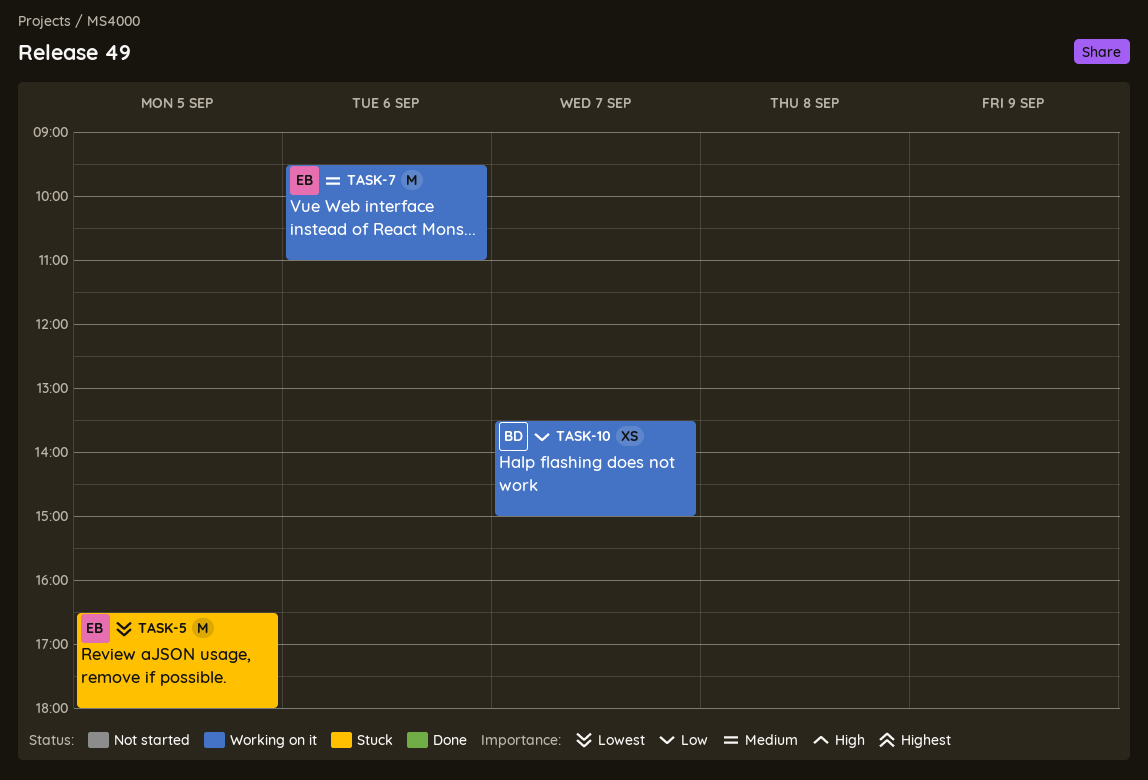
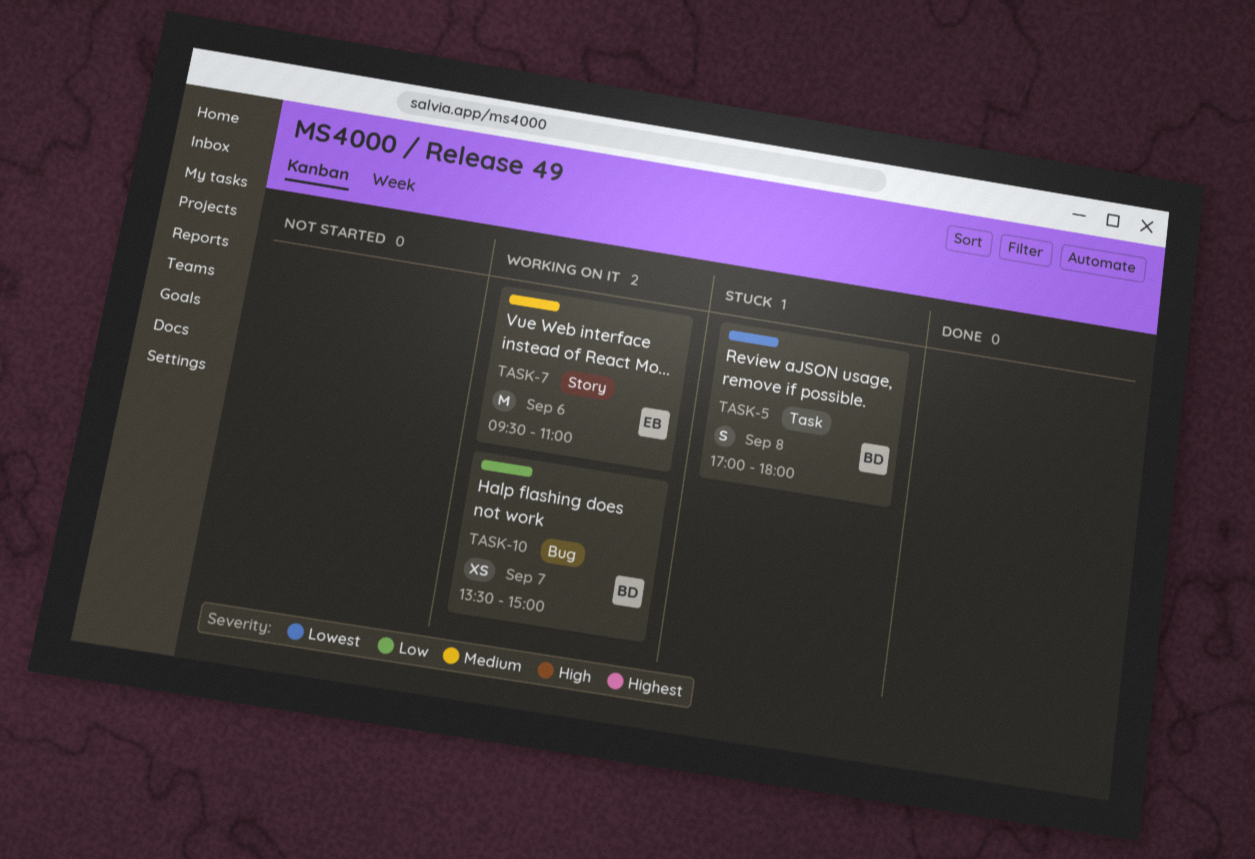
TASK-5, owner: EB -> BD
TASK-5, estimate: M -> S
TASK-5, day: Sep 5 -> Sep 8
TASK-5, begins: 16:30 -> 17:00

